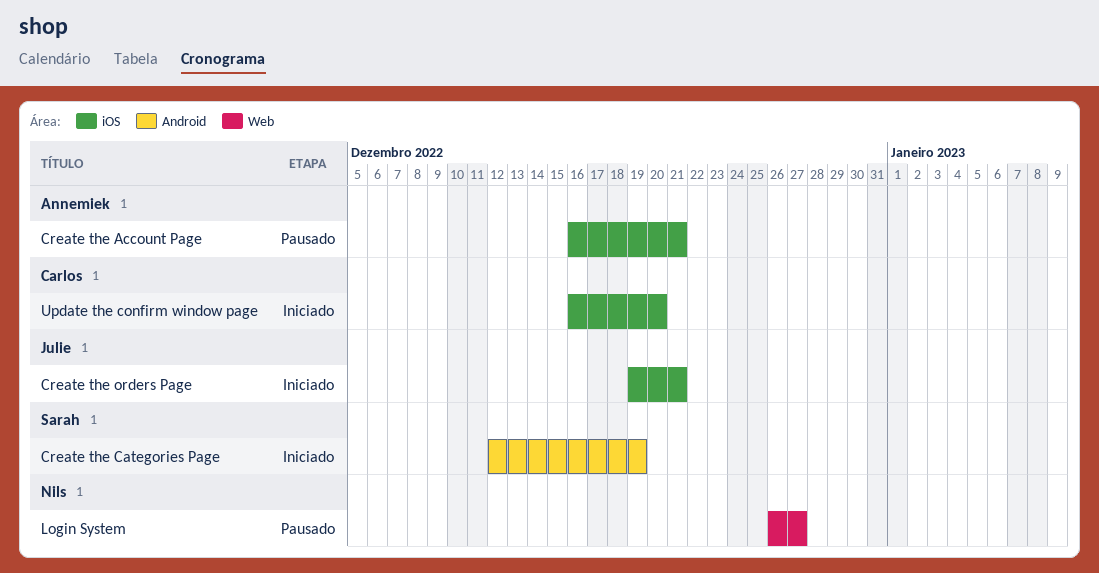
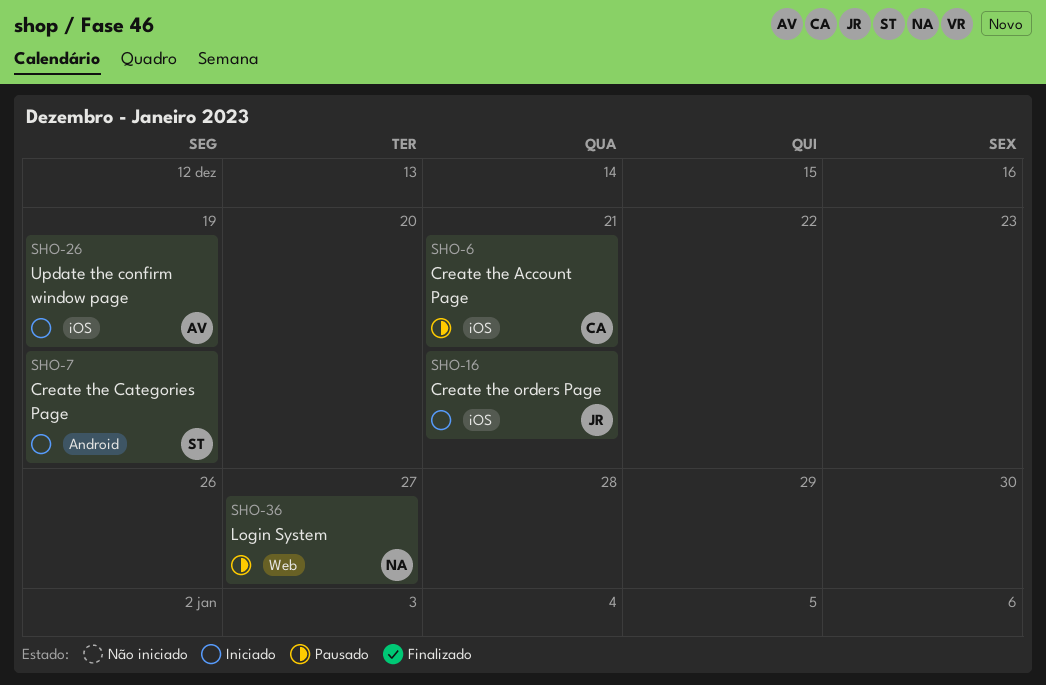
Create the Account Page, owner: Annemiek -> Carlos
Update the confirm window page, owner: Carlos -> Annemiek
Update the confirm window page, due: Dec 20 -> Dec 19

